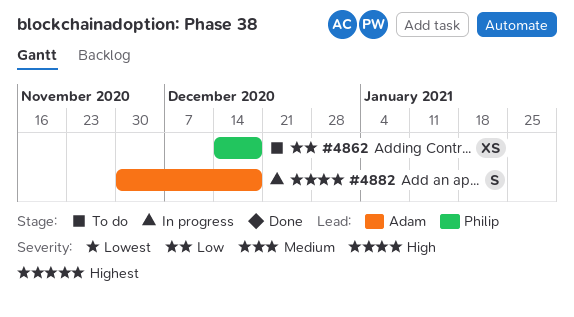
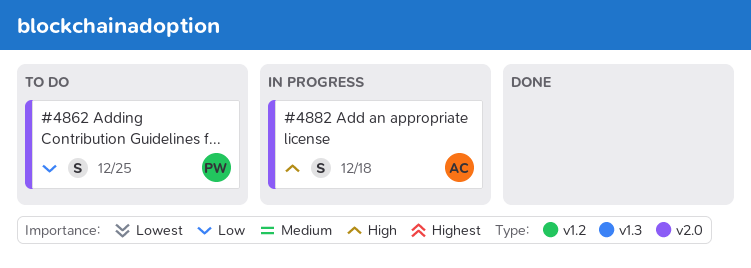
#4862, estimate: XS -> S
#4862, due: Dec 18 -> Dec 25

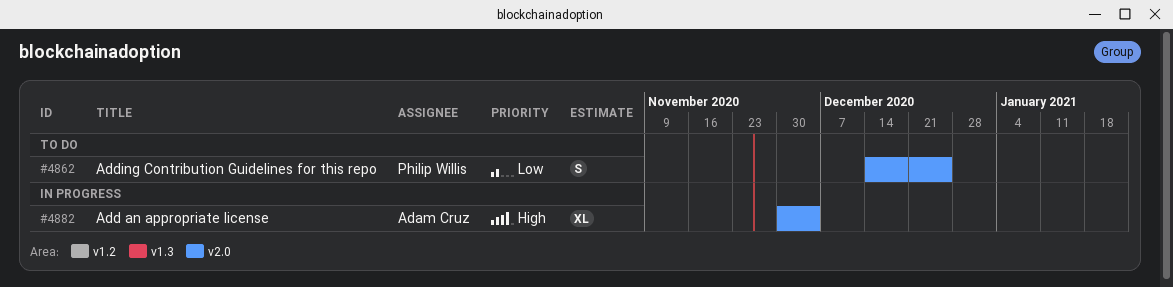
#4882, estimate: S -> XL
#4882, due: Dec 18 -> Dec 4

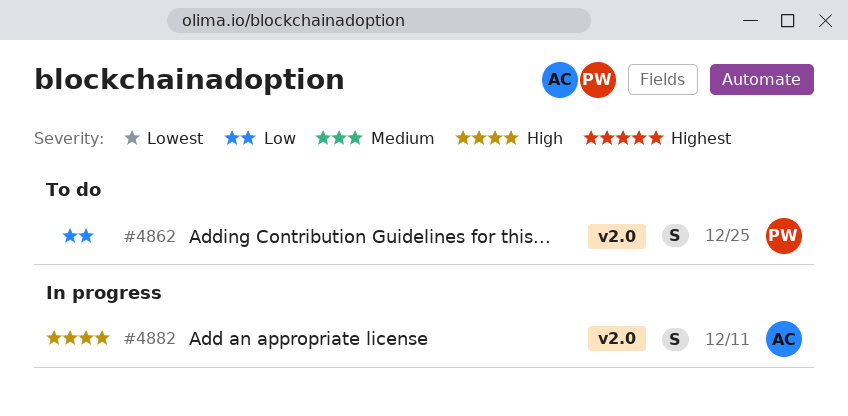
#4882, estimate: XL -> S
#4882, due: Dec 4 -> Dec 11

